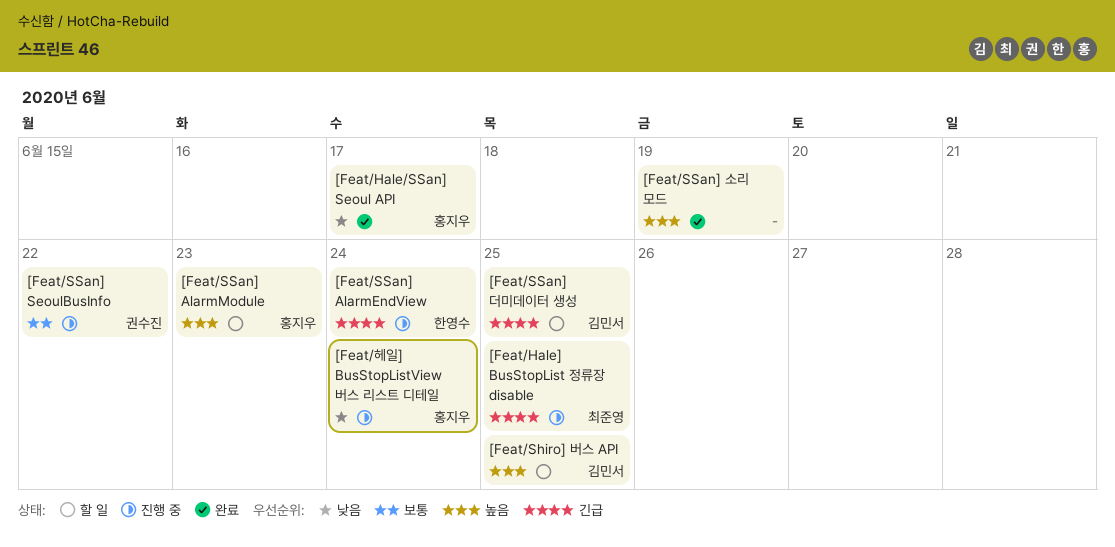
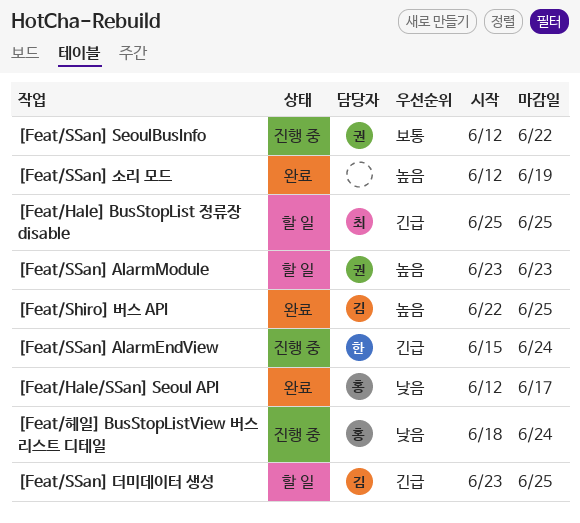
[Feat/Hale] BusStopList 정류장 disable, status: 진행 중 -> 할 일
[Feat/Shiro] 버스 API, status: 할 일 -> 완료
[Feat/SSan] AlarmModule, owner: 홍지우 -> 권수진

